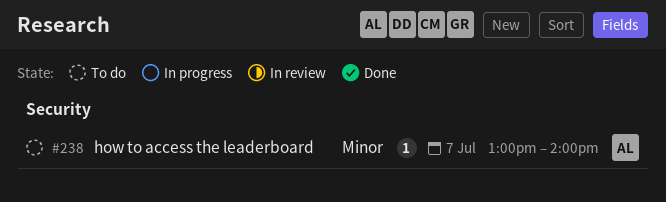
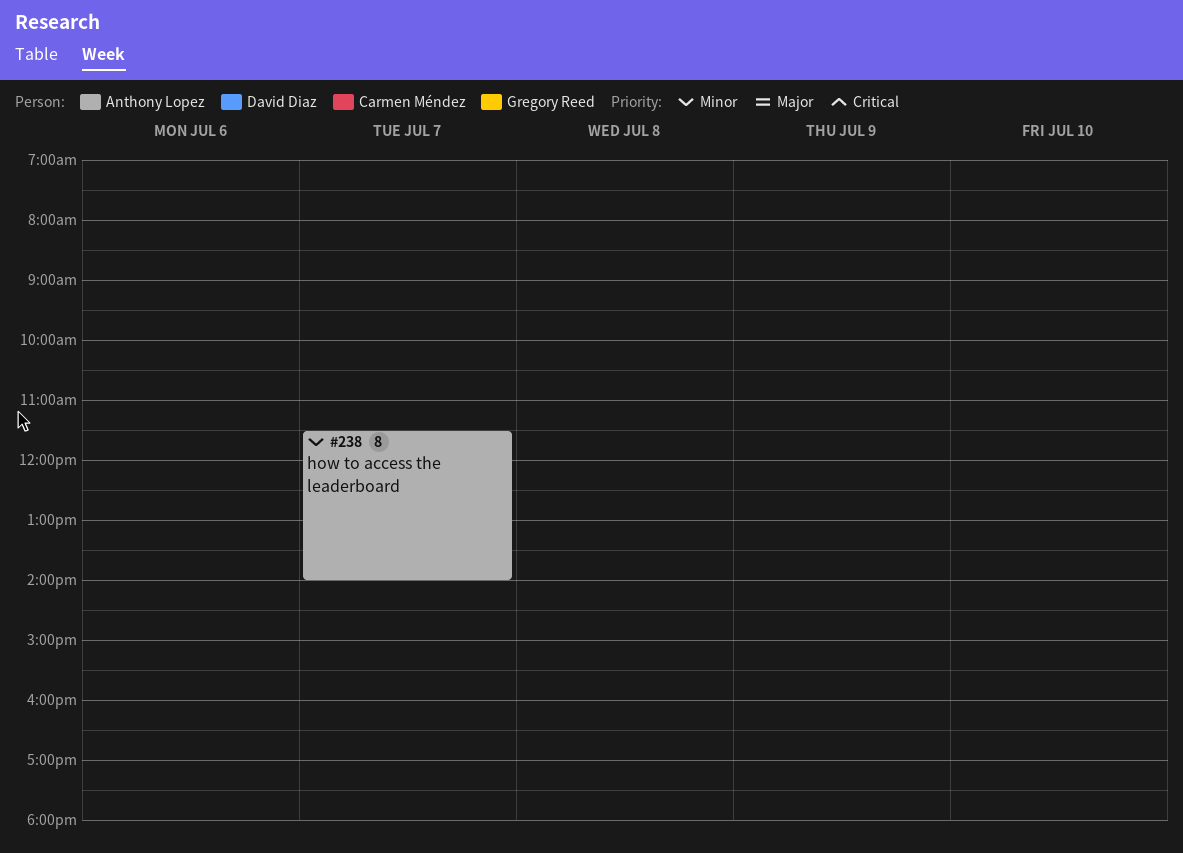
#238, estimate: 1 -> 8
#238, begins: 13:00 -> 11:30

